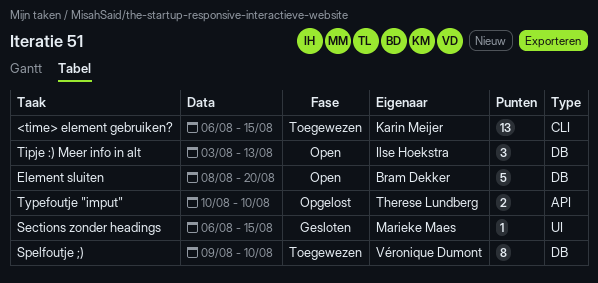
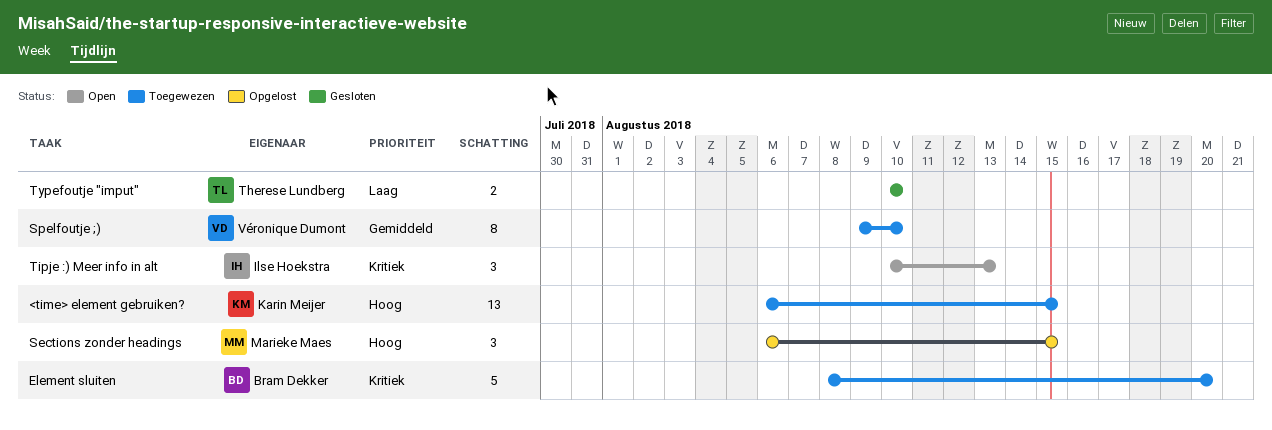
Element sluiten, status: Open -> Toegewezen
Sections zonder headings, status: Gesloten -> Opgelost
Sections zonder headings, estimate: 1 -> 3
Tipje :) Meer info in alt, start: Aug 3 -> Aug 10
Typefoutje "imput", status: Opgelost -> Gesloten

